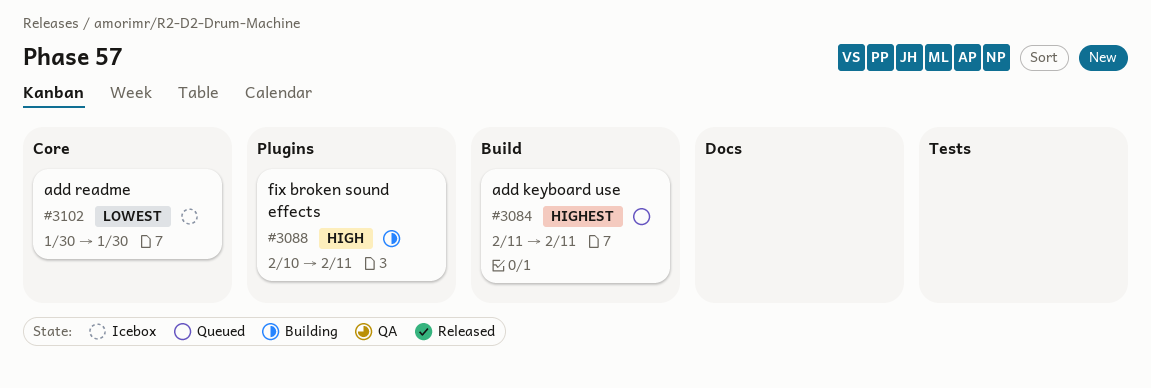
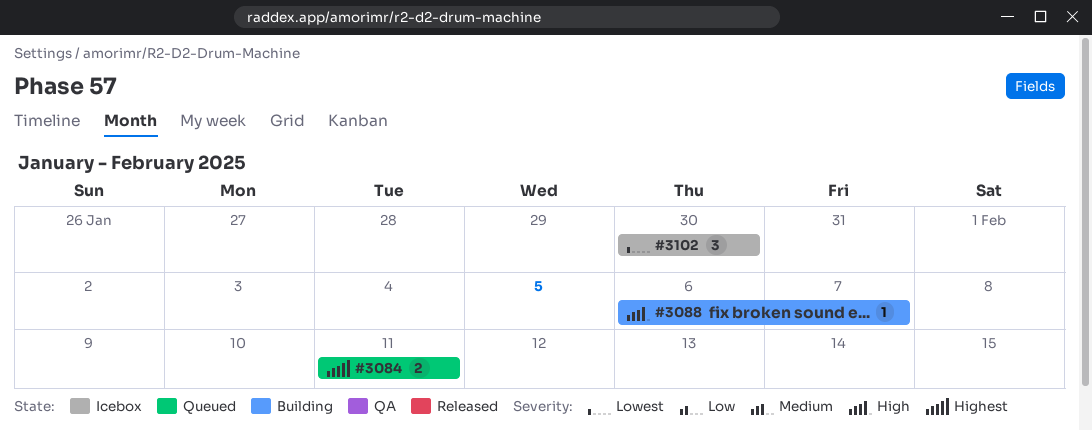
#3088, start: Feb 10 -> Feb 6
#3088, due: Feb 11 -> Feb 7

